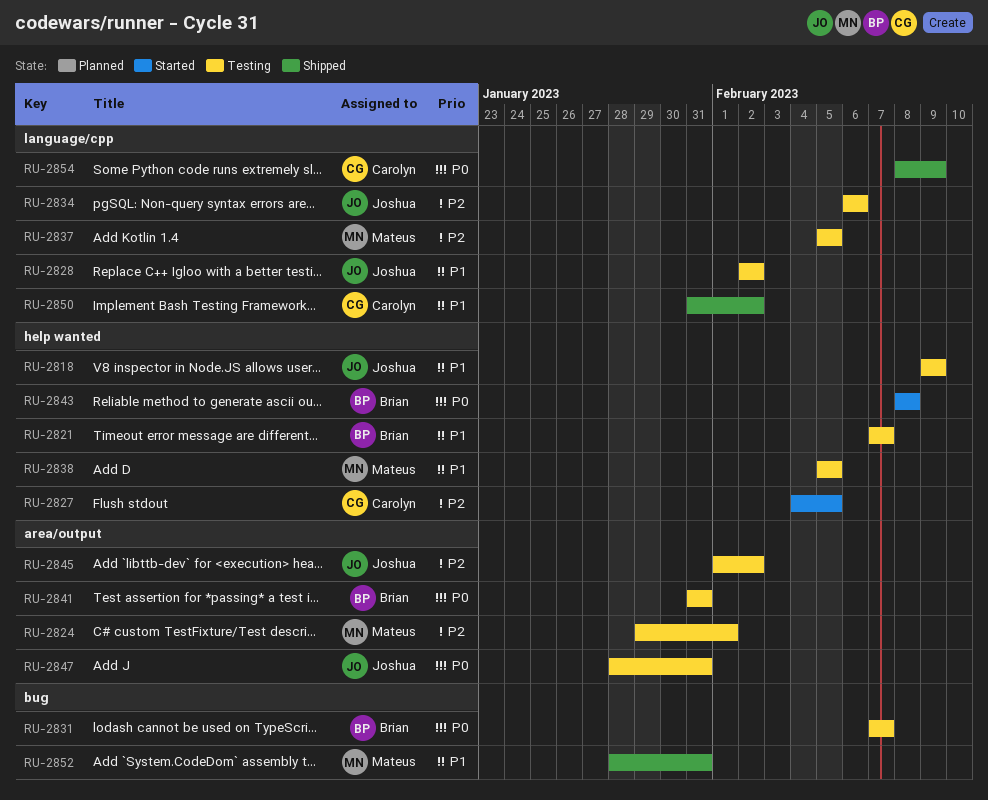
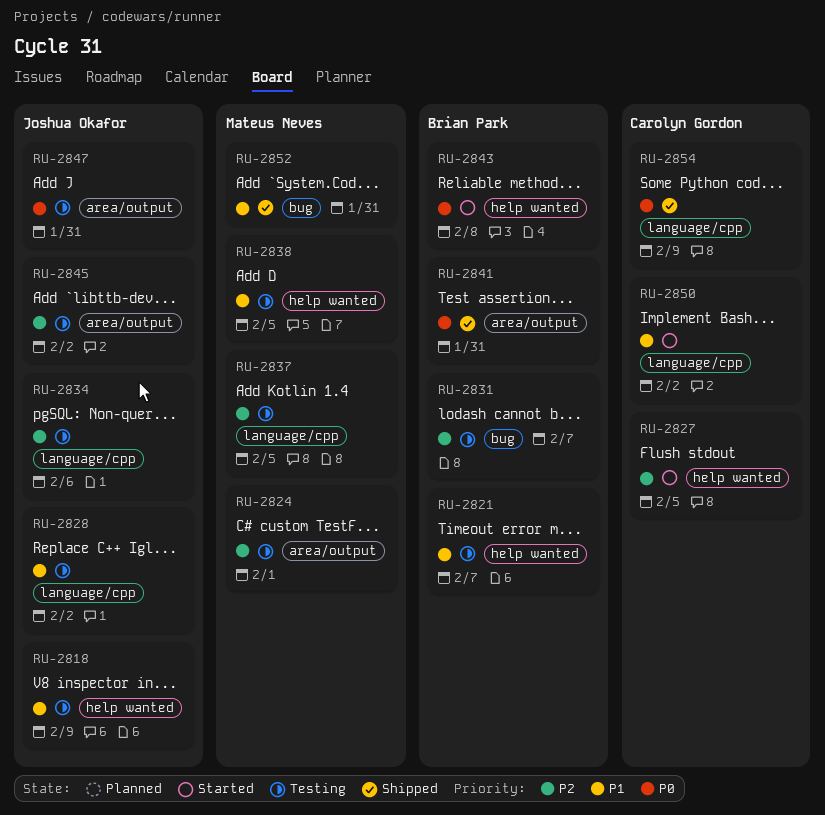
RU-2831, priority: P0 -> P2
RU-2841, status: Testing -> Shipped
RU-2850, status: Shipped -> Started

